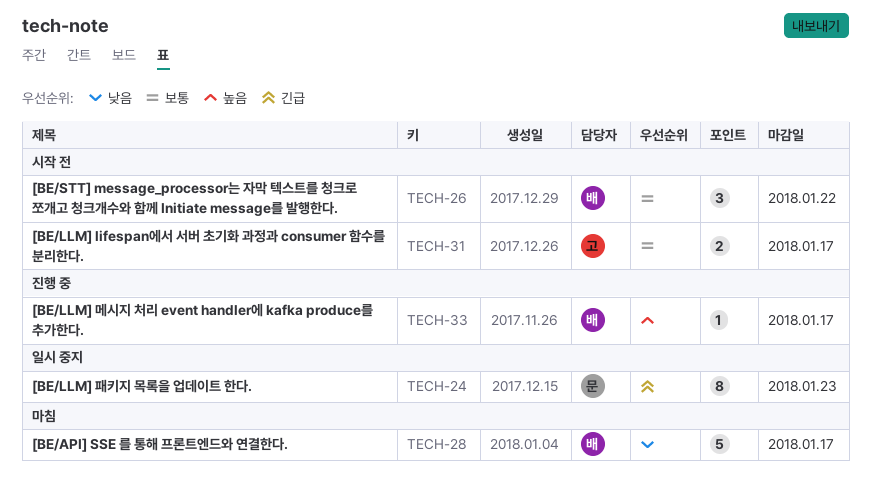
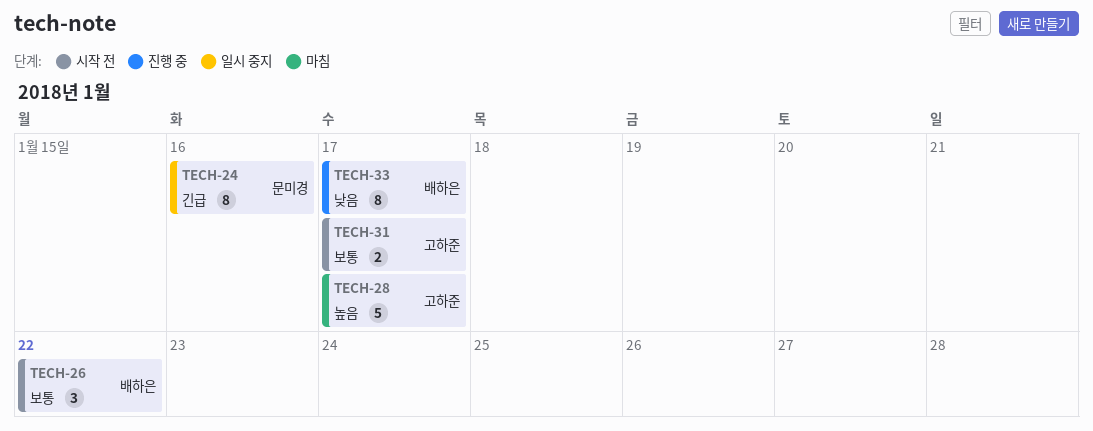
TECH-24, due: Jan 23 -> Jan 16
TECH-28, owner: 배하은 -> 고하준
TECH-28, priority: 낮음 -> 높음
TECH-33, priority: 높음 -> 낮음
TECH-33, estimate: 1 -> 8

